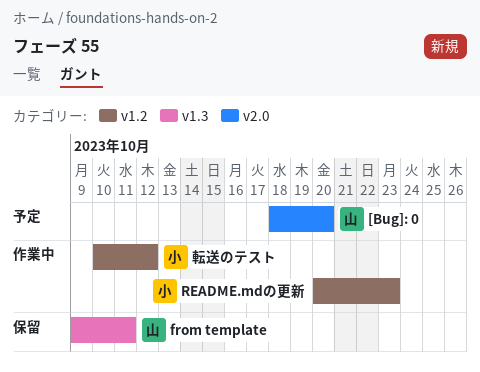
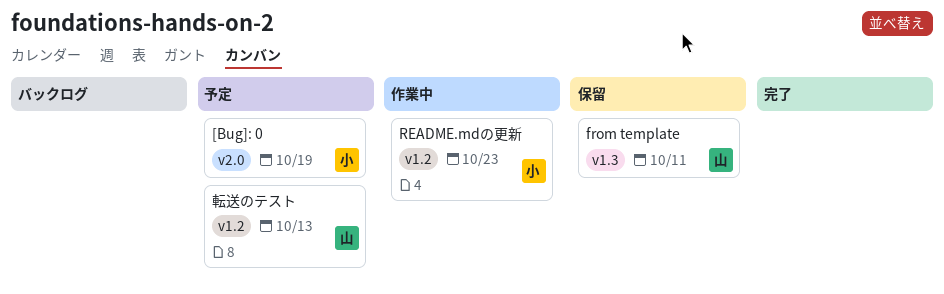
[Bug]: 0, owner: 山 -> 小
[Bug]: 0, due: Oct 20 -> Oct 19
転送のテスト, status: 作業中 -> 予定
転送のテスト, owner: 小 -> 山
転送のテスト, due: Oct 12 -> Oct 13

